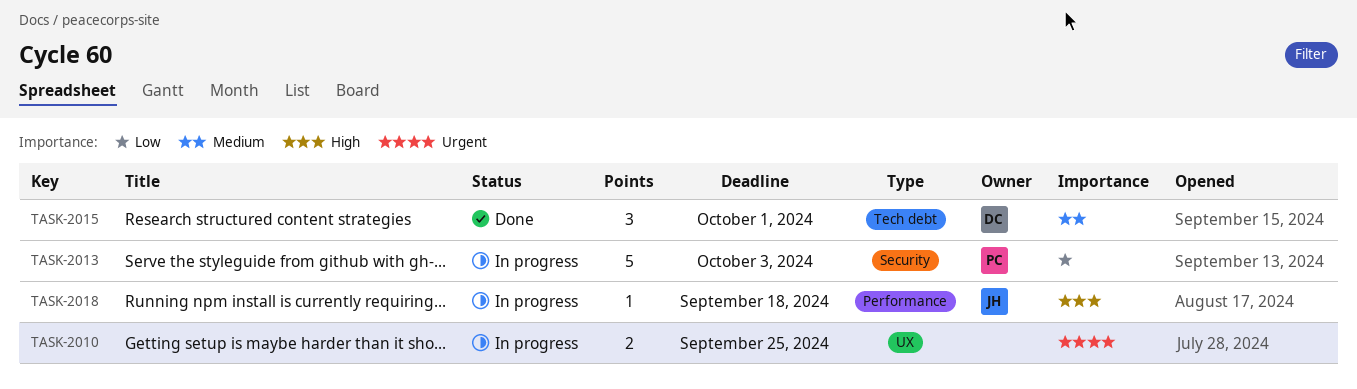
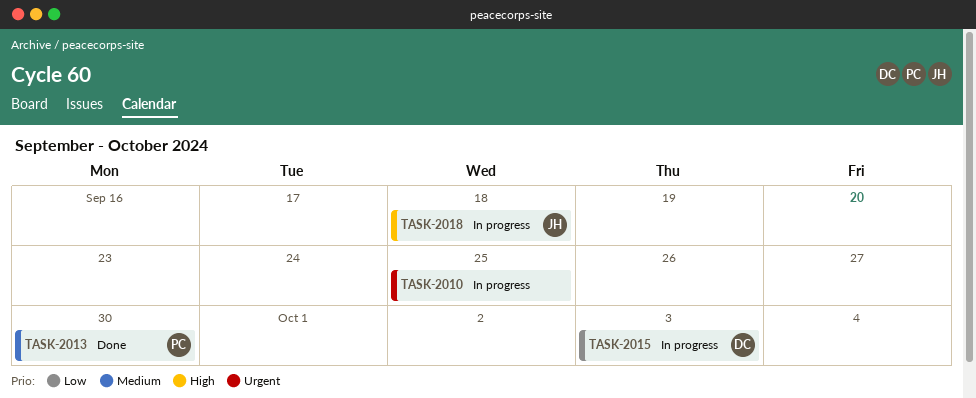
TASK-2013, status: In progress -> Done
TASK-2013, priority: Low -> Medium
TASK-2013, due: Oct 3 -> Sep 30
TASK-2015, status: Done -> In progress
TASK-2015, priority: Medium -> Low
TASK-2015, due: Oct 1 -> Oct 3

